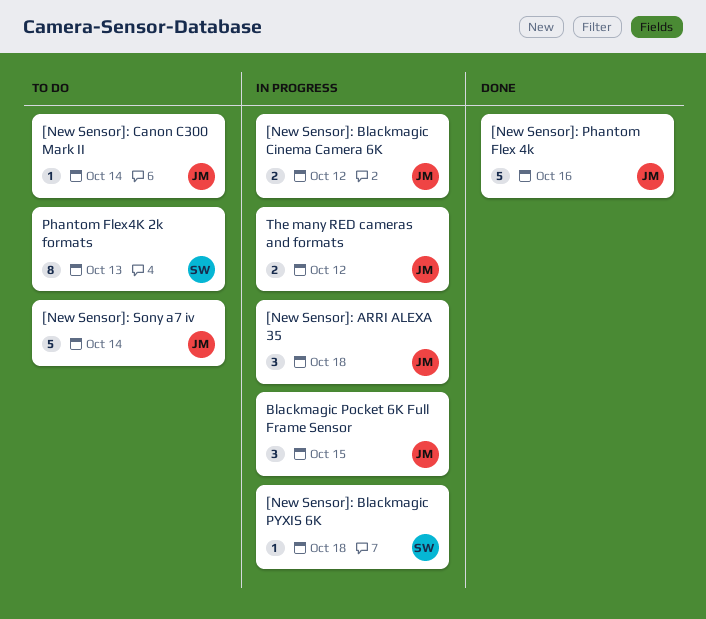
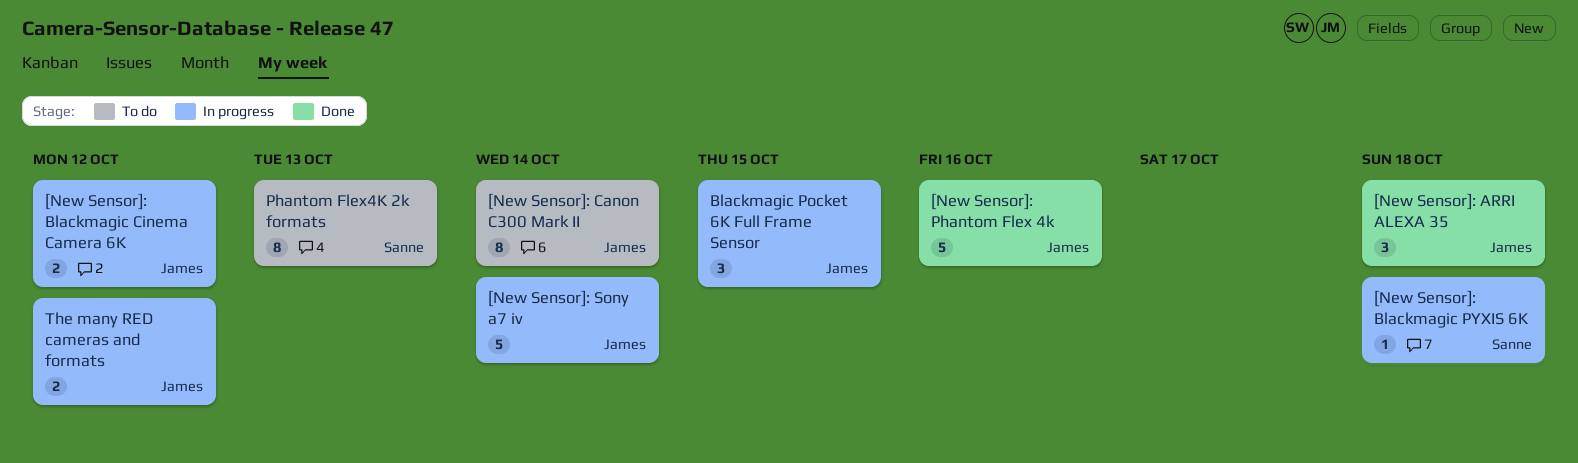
[New Sensor]: ARRI ALEXA 35, status: In progress -> Done
[New Sensor]: Canon C300 Mark II, estimate: 1 -> 8
[New Sensor]: Sony a7 iv, status: To do -> In progress

